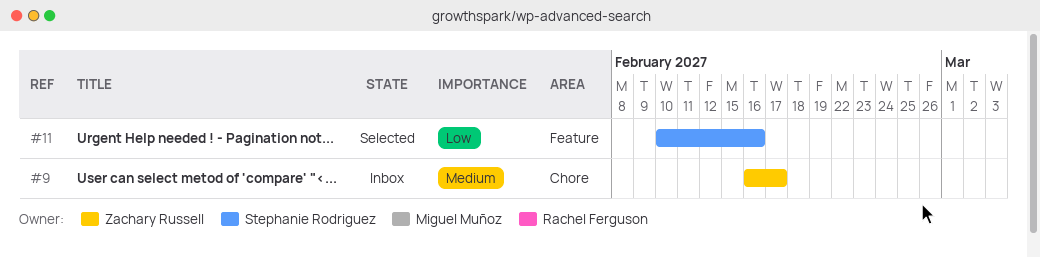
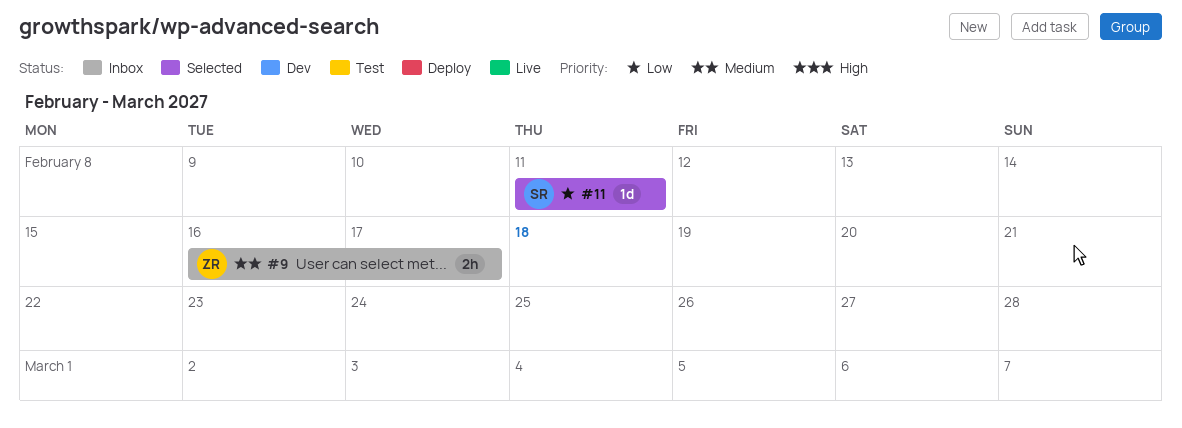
#11, start: Feb 10 -> Feb 11
#11, due: Feb 16 -> Feb 11

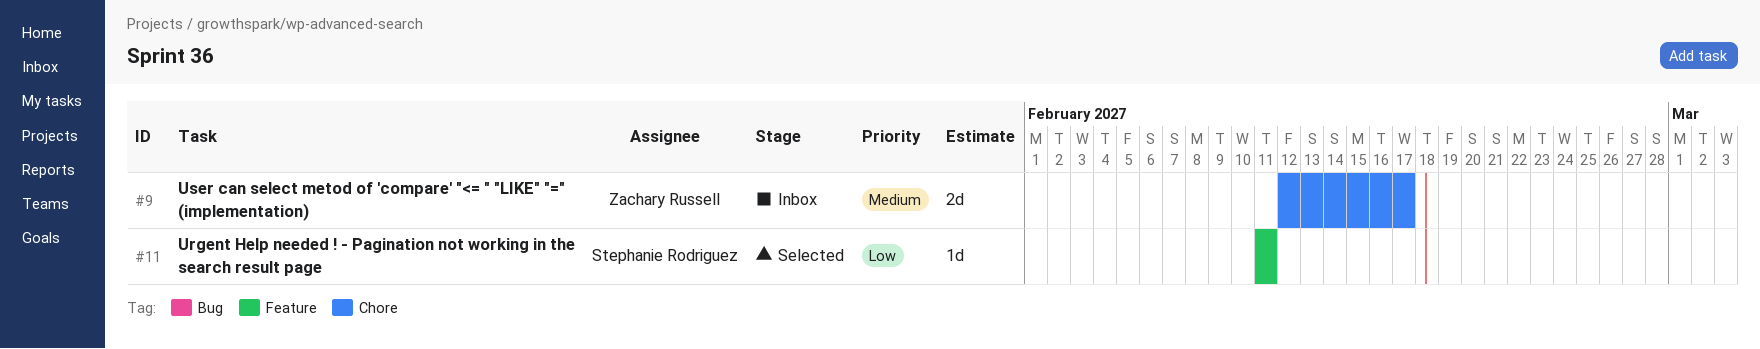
#9, estimate: 2h -> 2d
#9, start: Feb 16 -> Feb 12

